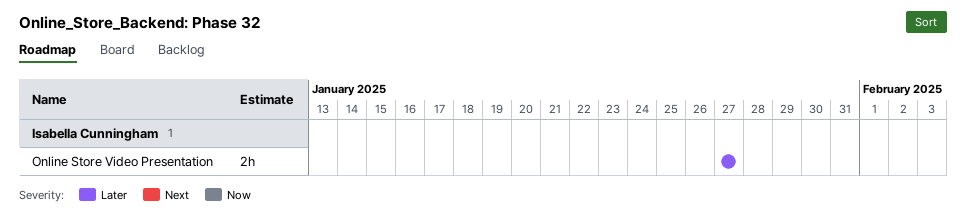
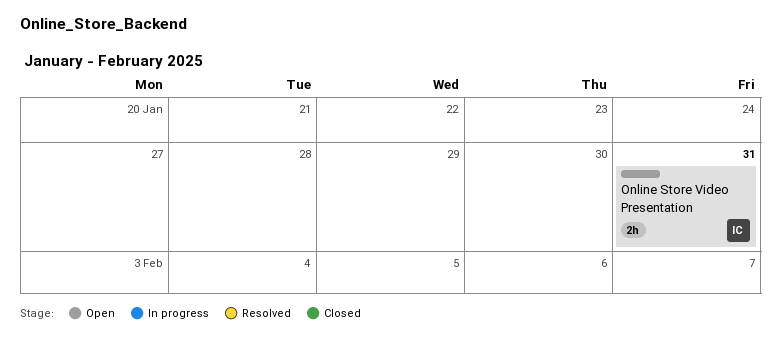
Online Store Video Presentation, due: Jan 27 -> Jan 31

